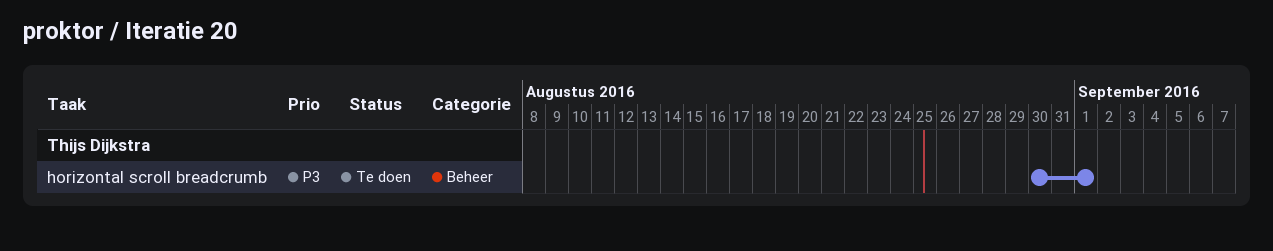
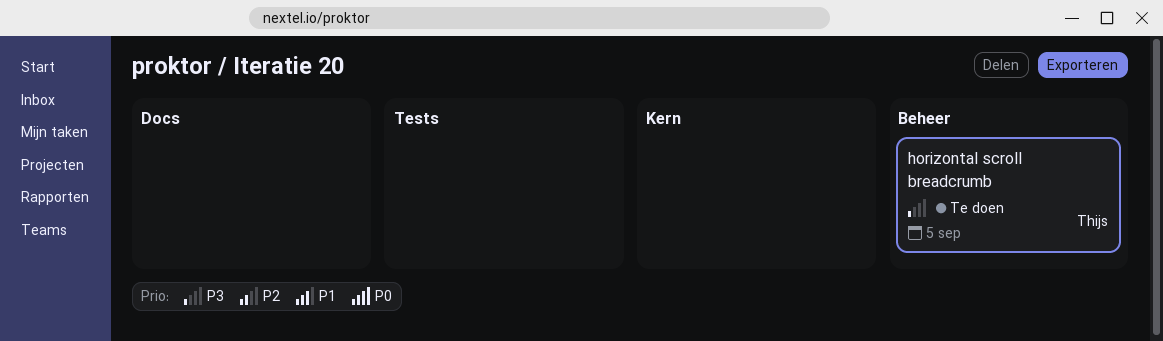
horizontal scroll breadcrumb, due: Sep 1 -> Sep 5

